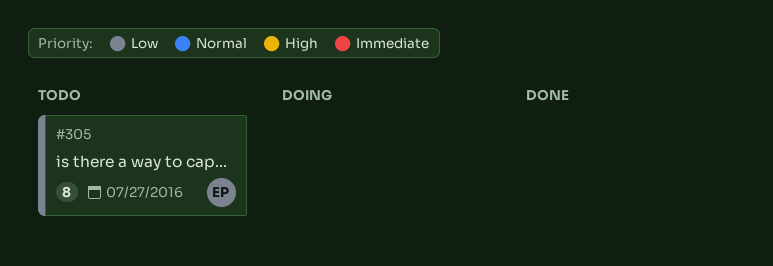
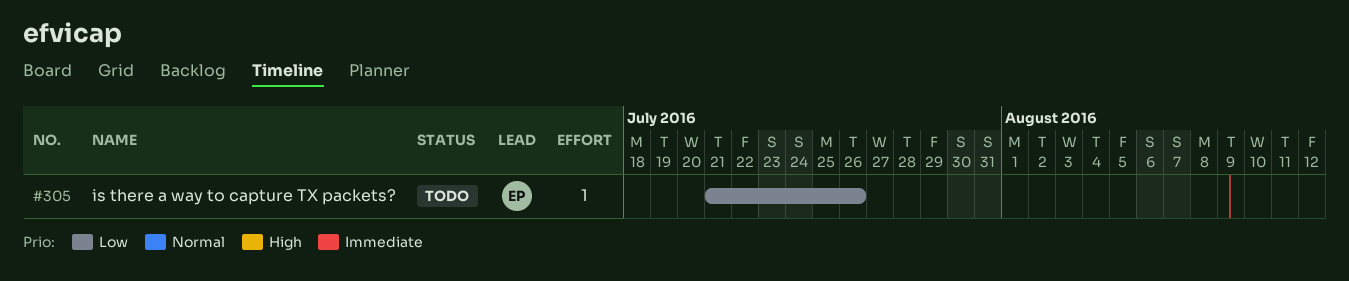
#305, estimate: 8 -> 1
#305, due: Jul 27 -> Jul 26

